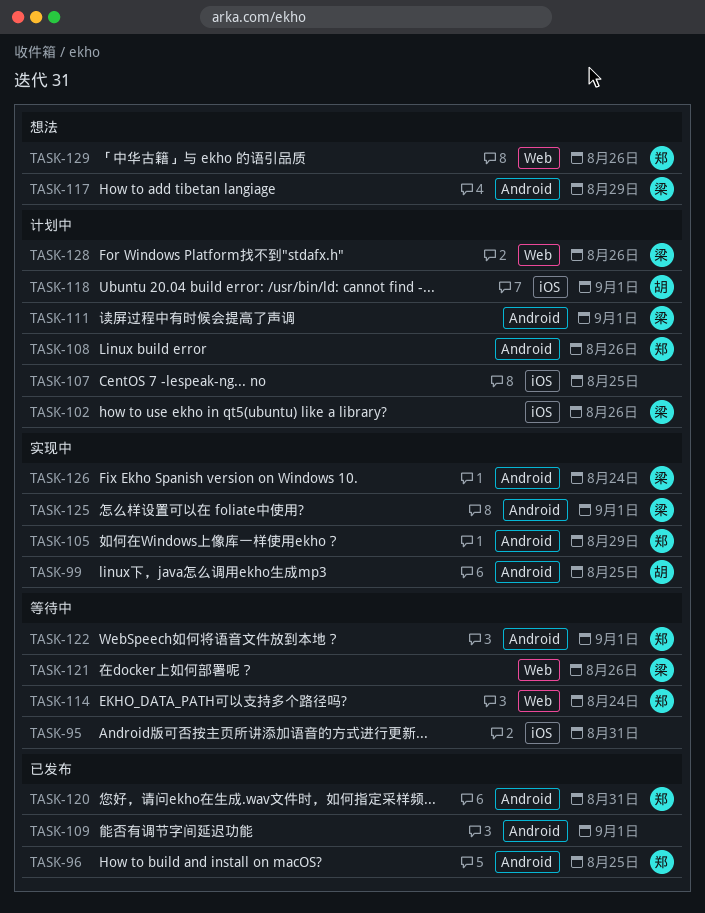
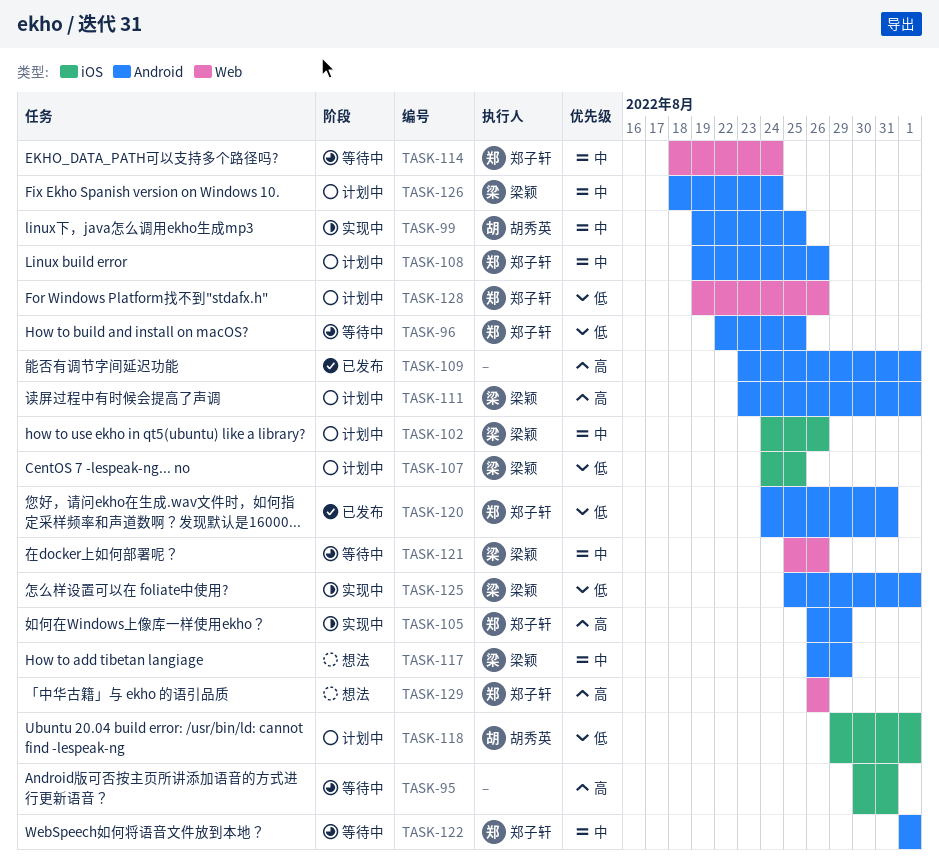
TASK-96, status: 已发布 -> 等待中
TASK-107, owner: none -> 梁颖
TASK-126, status: 实现中 -> 计划中
TASK-128, owner: 梁颖 -> 郑子轩

